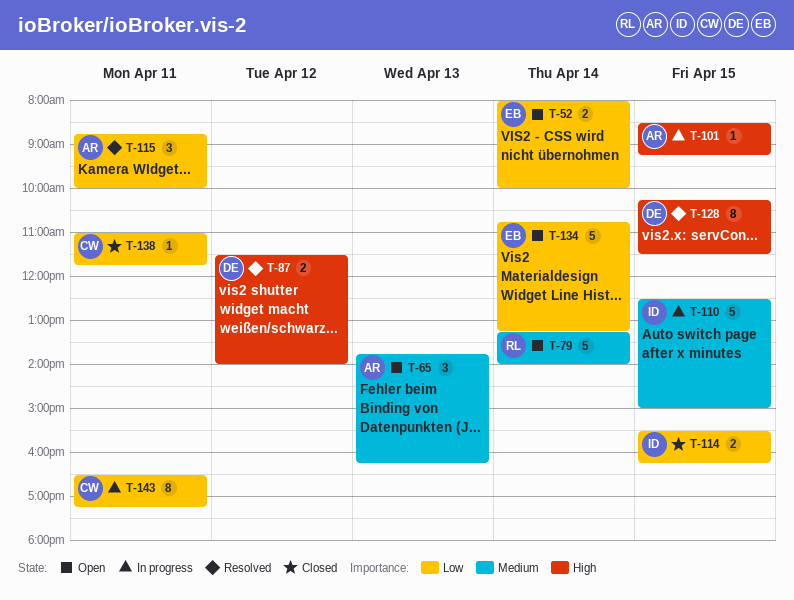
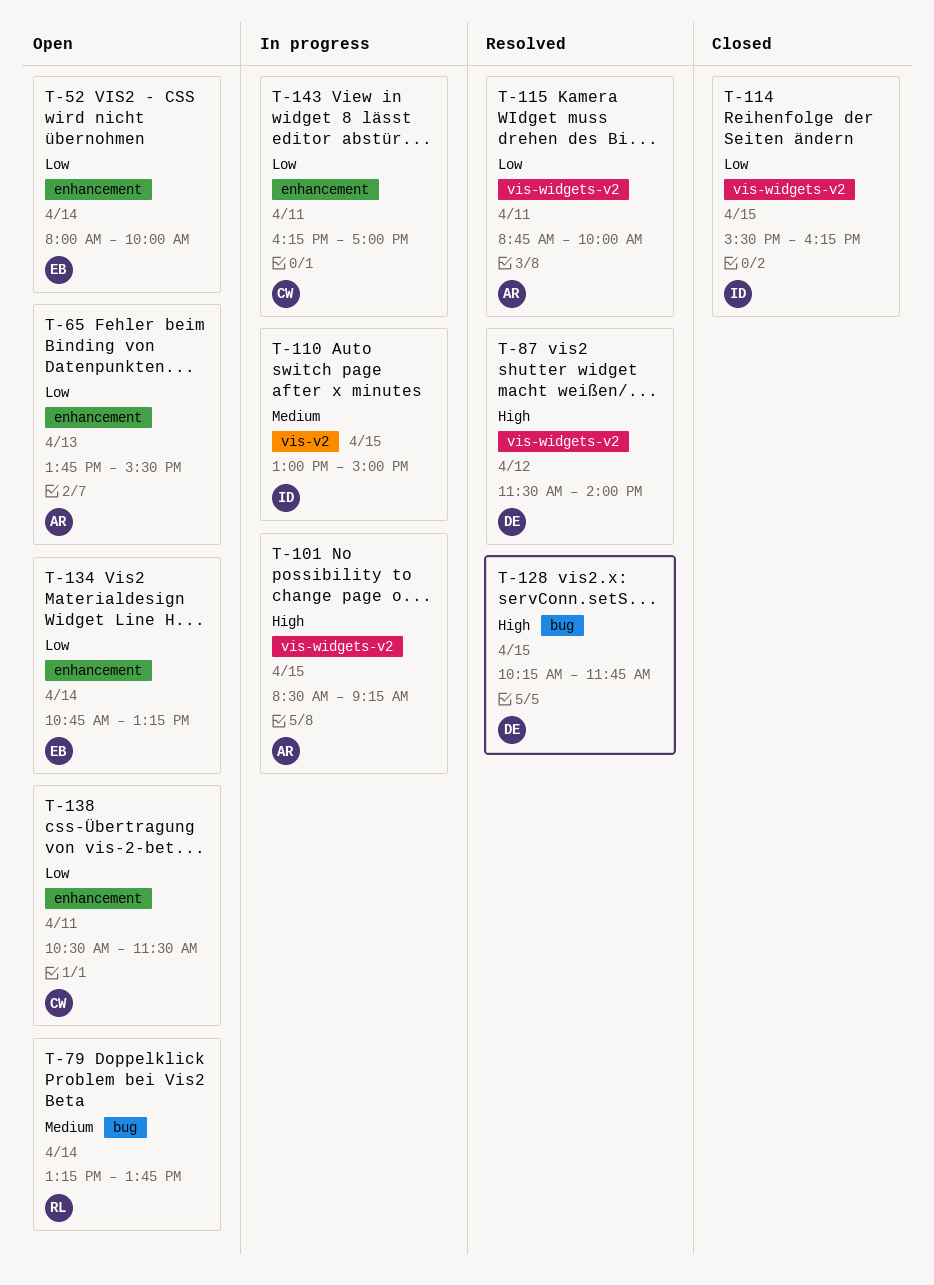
T-65, priority: Medium -> Low
T-65, ends: 16:15 -> 15:30
T-79, ends: 14:00 -> 13:45
T-110, begins: 12:30 -> 13:00
T-128, ends: 11:30 -> 11:45
T-138, status: Closed -> Open
T-138, begins: 11:00 -> 10:30
T-138, ends: 11:45 -> 11:30
T-143, begins: 16:30 -> 16:15
T-143, ends: 17:15 -> 17:00

